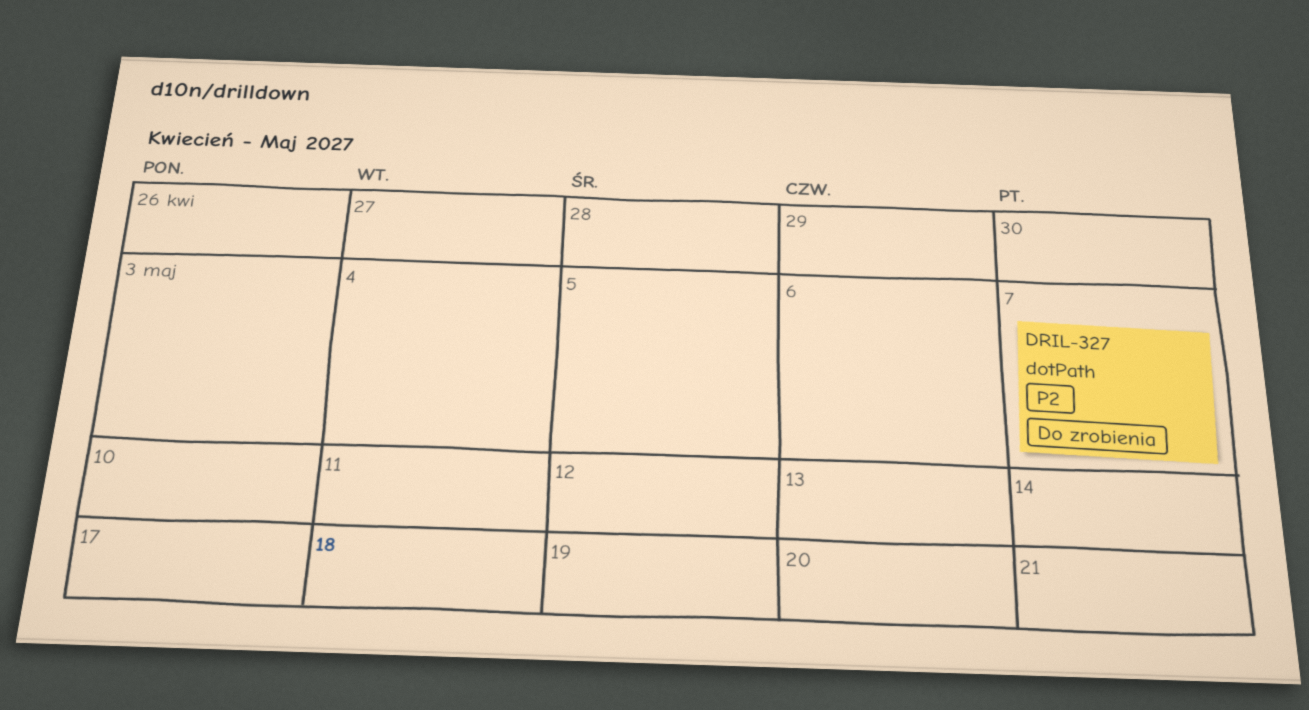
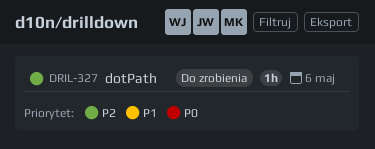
DRIL-327, due: May 7 -> May 6

